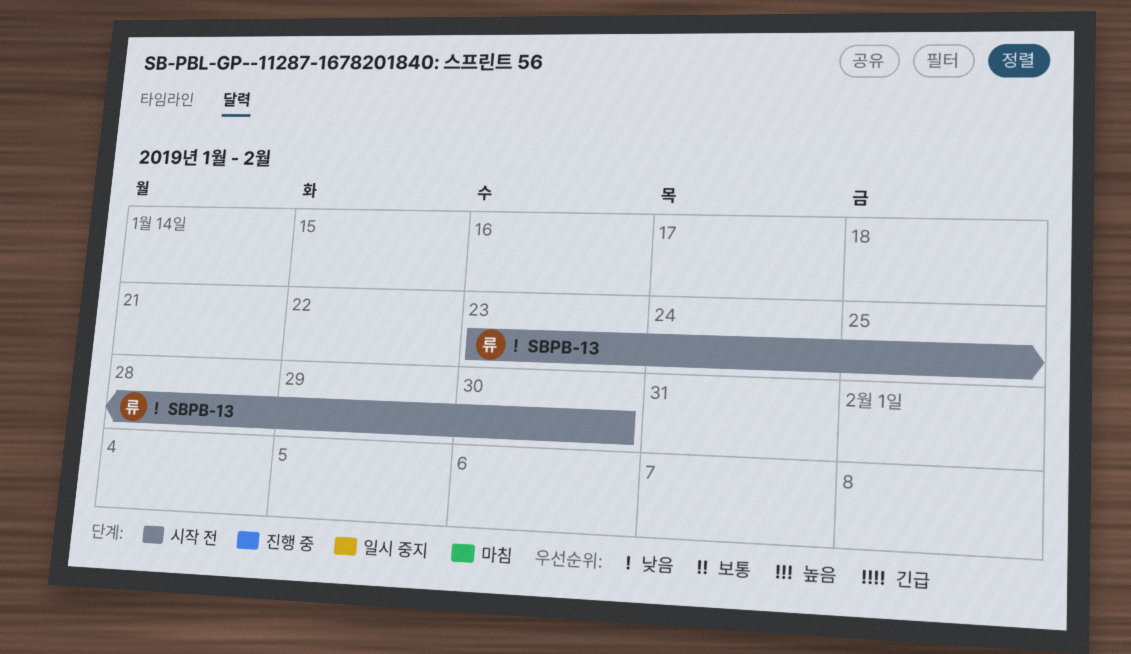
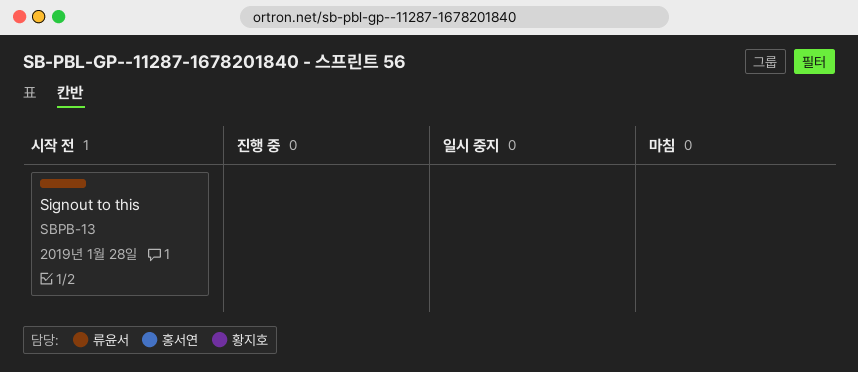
SBPB-13, due: Jan 30 -> Jan 28

